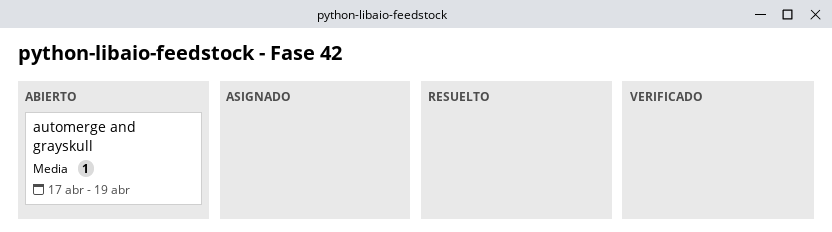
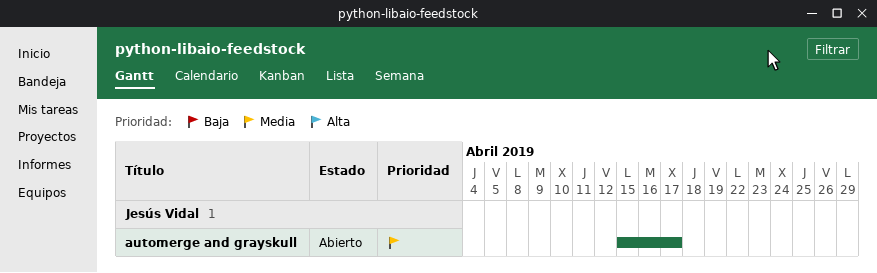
automerge and grayskull, start: Apr 17 -> Apr 15
automerge and grayskull, due: Apr 19 -> Apr 17

